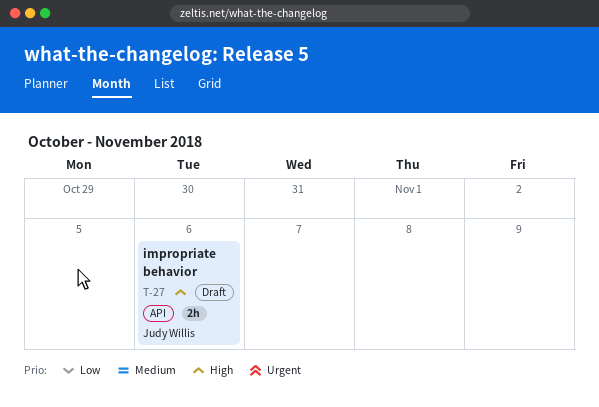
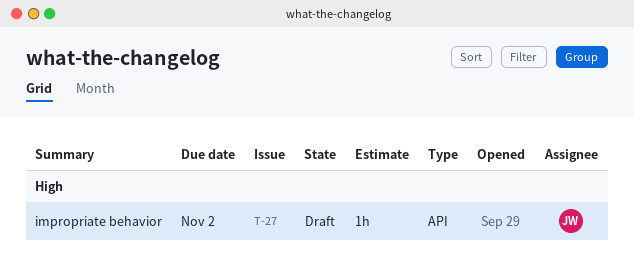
T-27, estimate: 2h -> 1h
T-27, due: Nov 6 -> Nov 2

